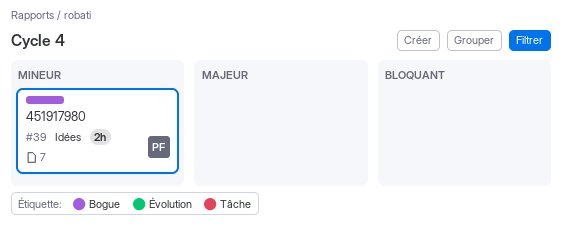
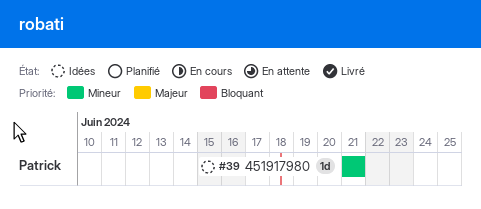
#39, estimate: 2h -> 1d

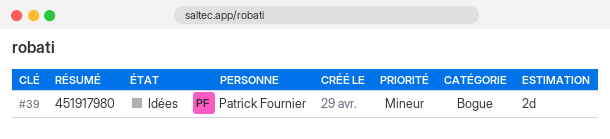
#39, estimate: 1d -> 2d

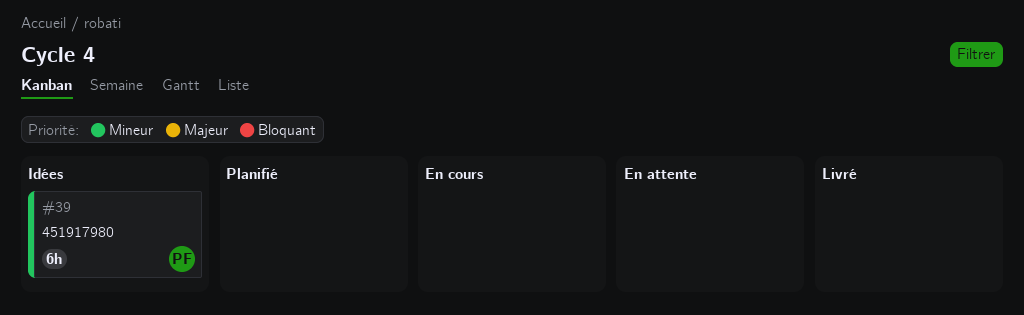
#39, estimate: 2d -> 6h

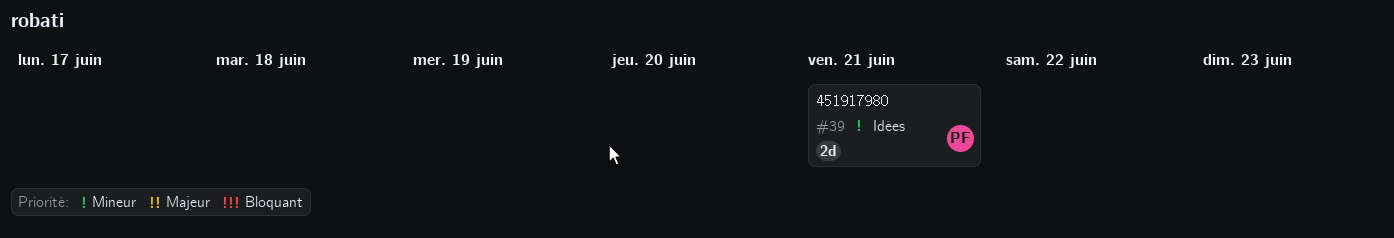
#39, estimate: 6h -> 2d

